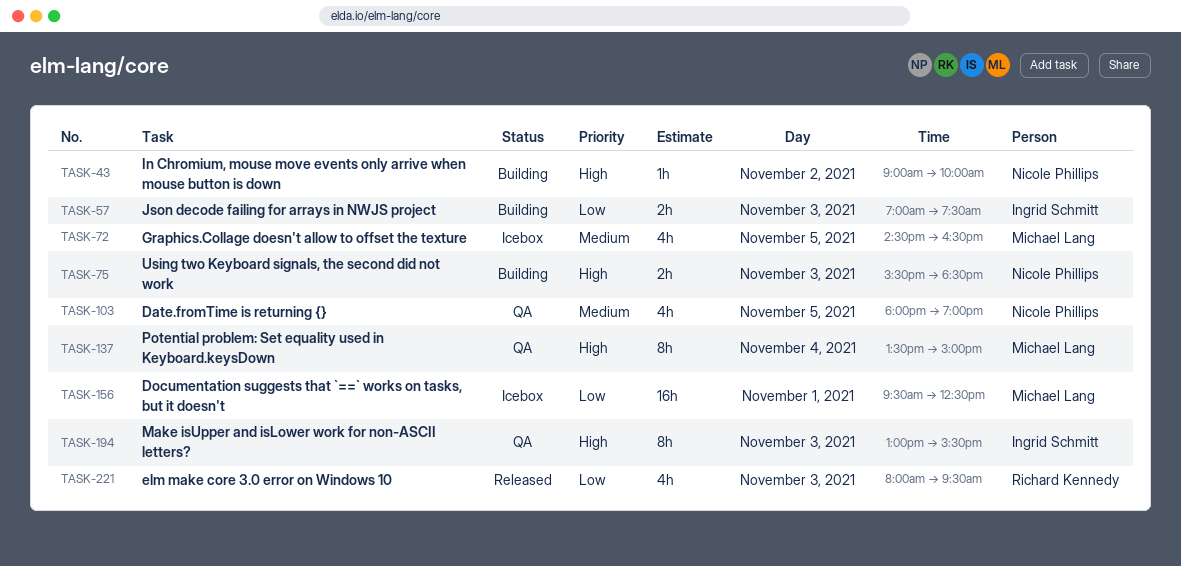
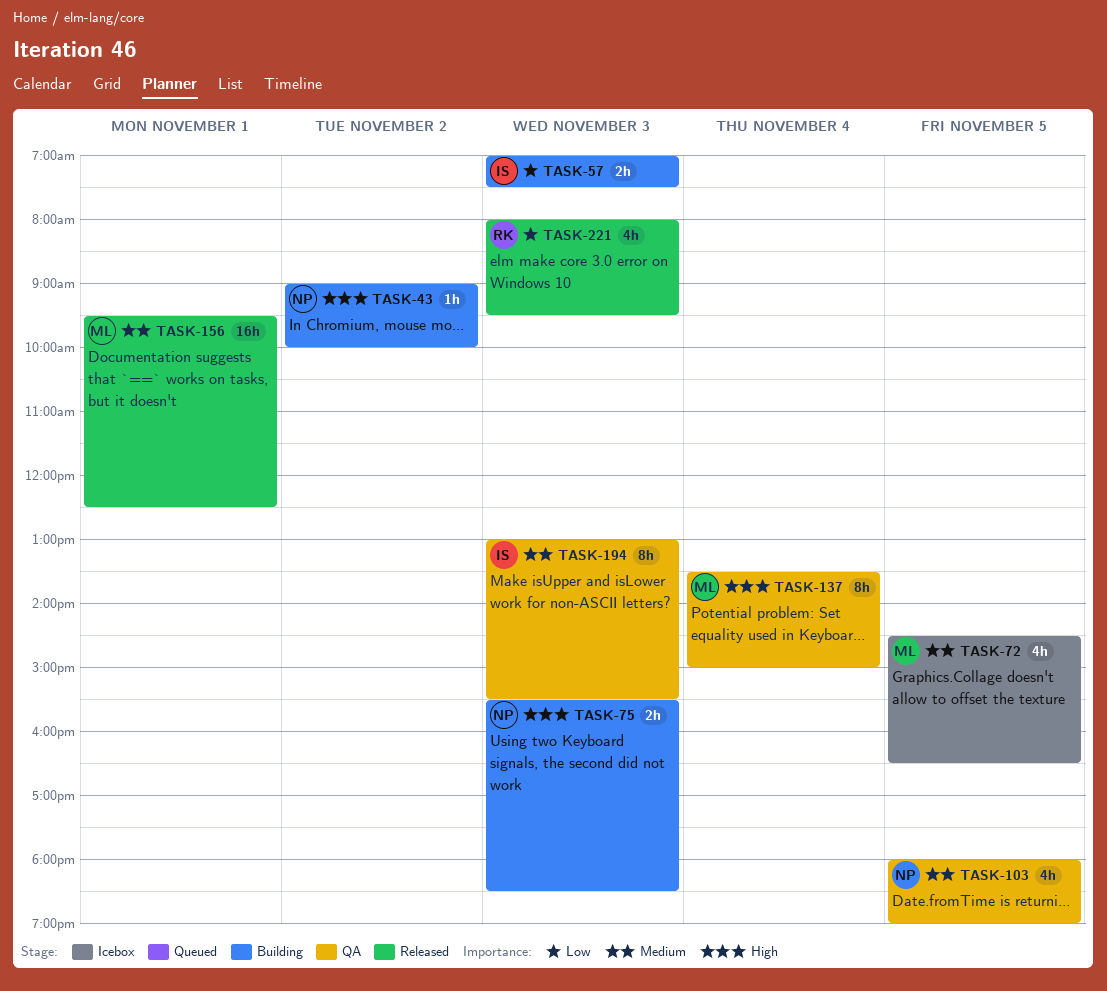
TASK-156, status: Icebox -> Released
TASK-156, priority: Low -> Medium
TASK-194, priority: High -> Medium

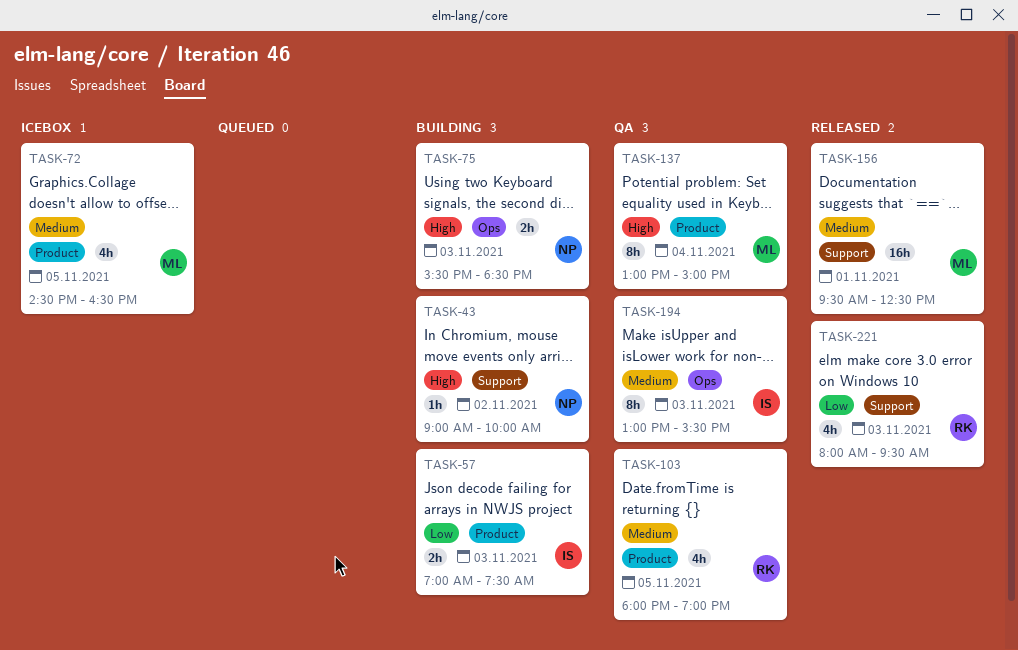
TASK-103, owner: NP -> RK
TASK-137, begins: 13:30 -> 13:00

